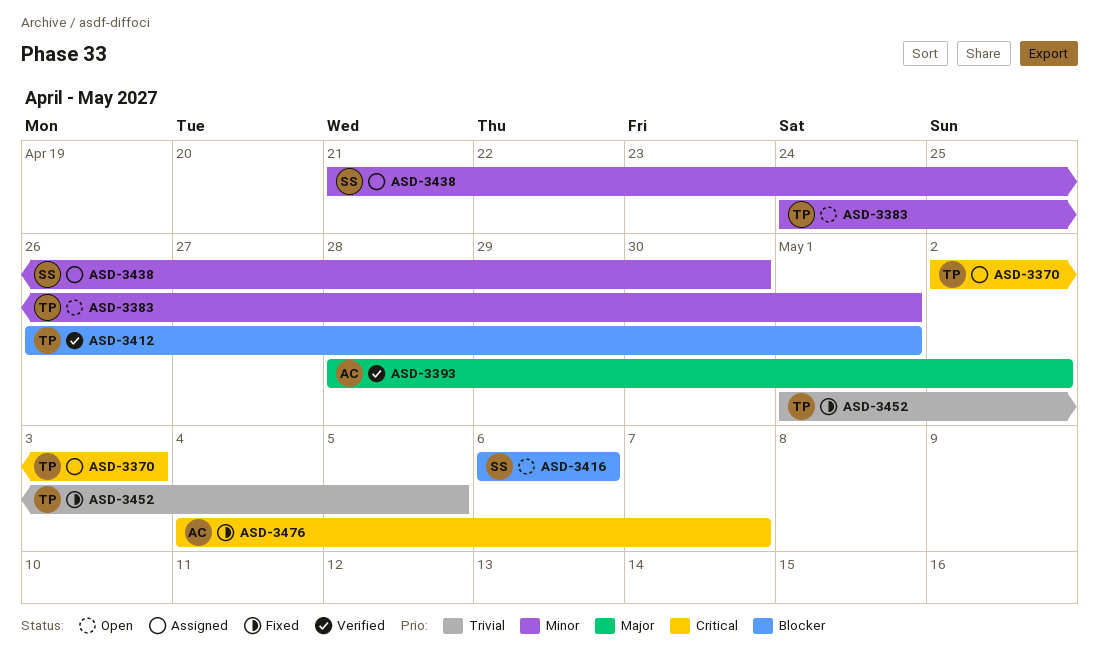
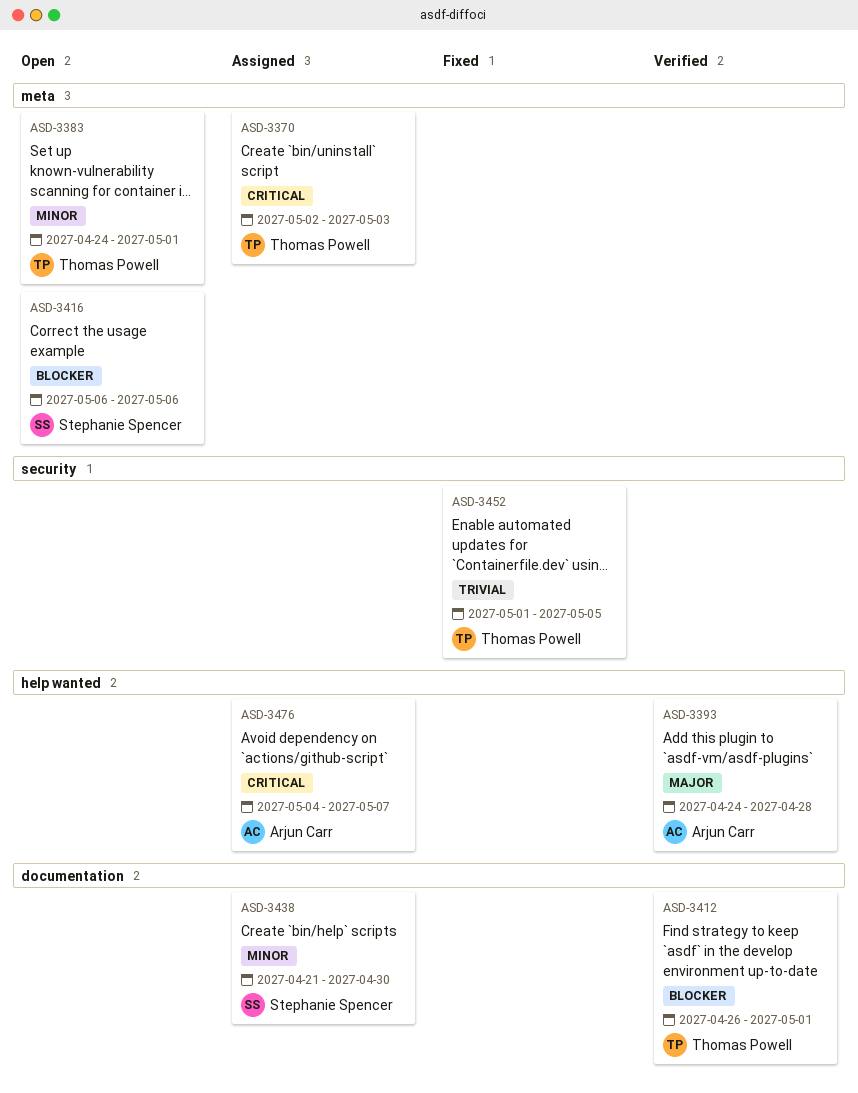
ASD-3393, start: Apr 28 -> Apr 24
ASD-3393, due: May 2 -> Apr 28
ASD-3476, status: Fixed -> Assigned

